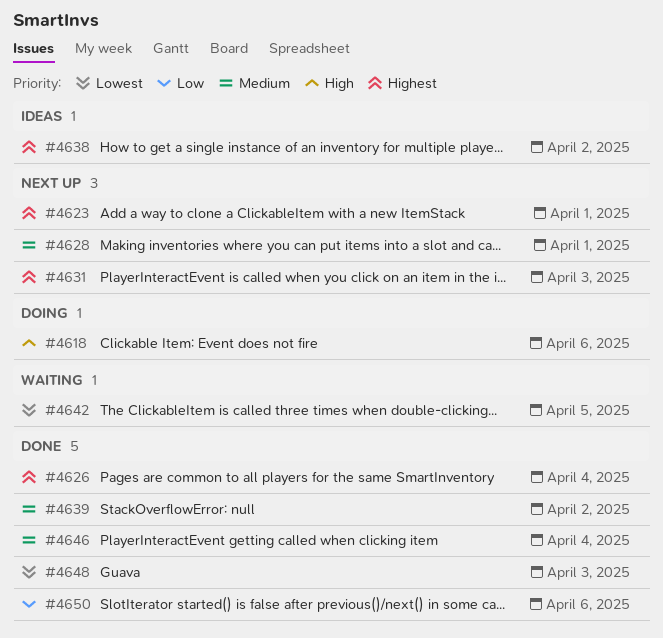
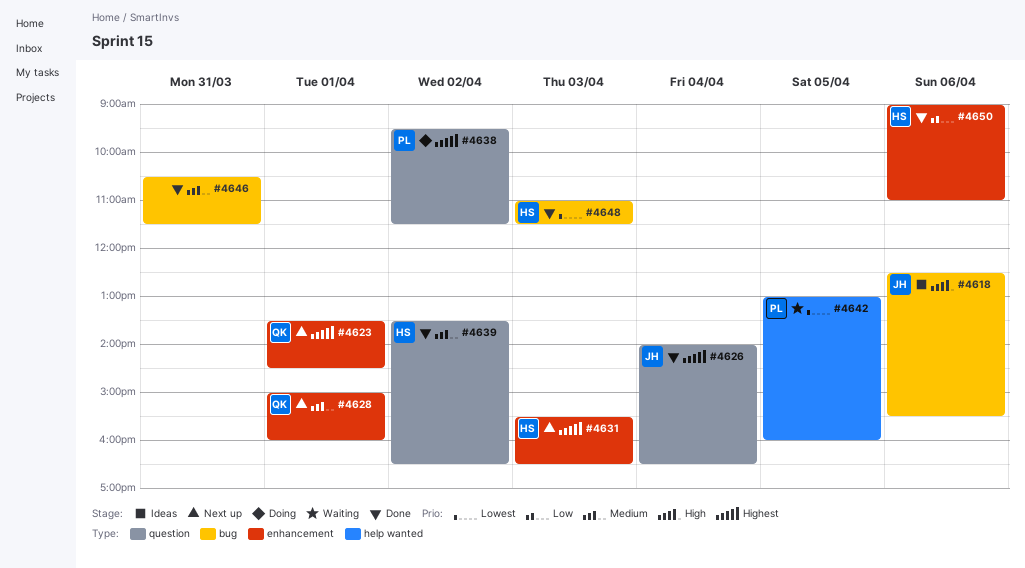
#4618, status: Doing -> Ideas
#4638, status: Ideas -> Doing
#4646, day: Apr 4 -> Mar 31

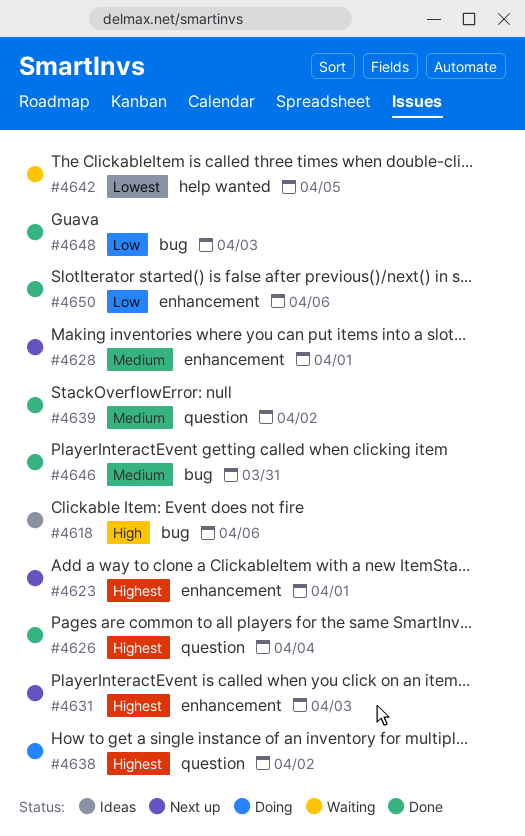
#4648, priority: Lowest -> Low

